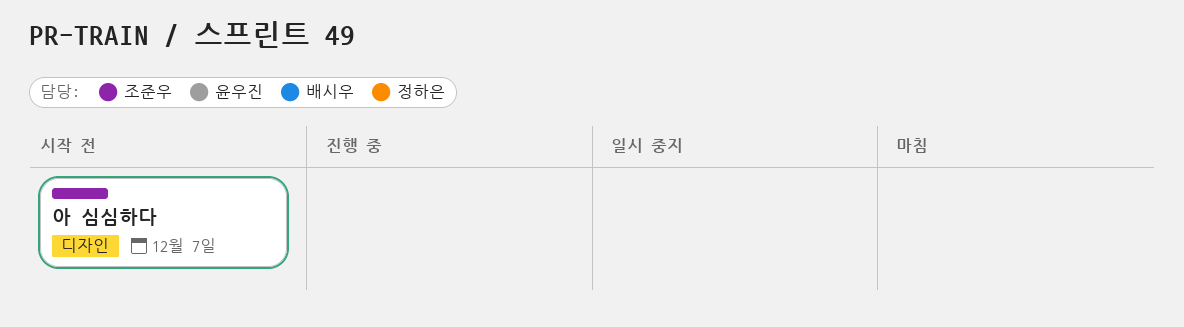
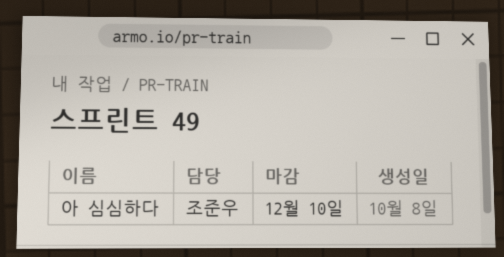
아 심심하다, due: Dec 7 -> Dec 10

